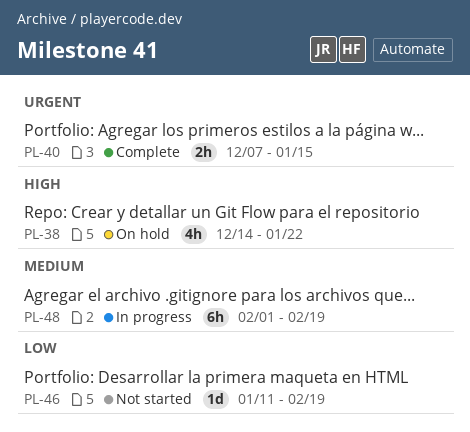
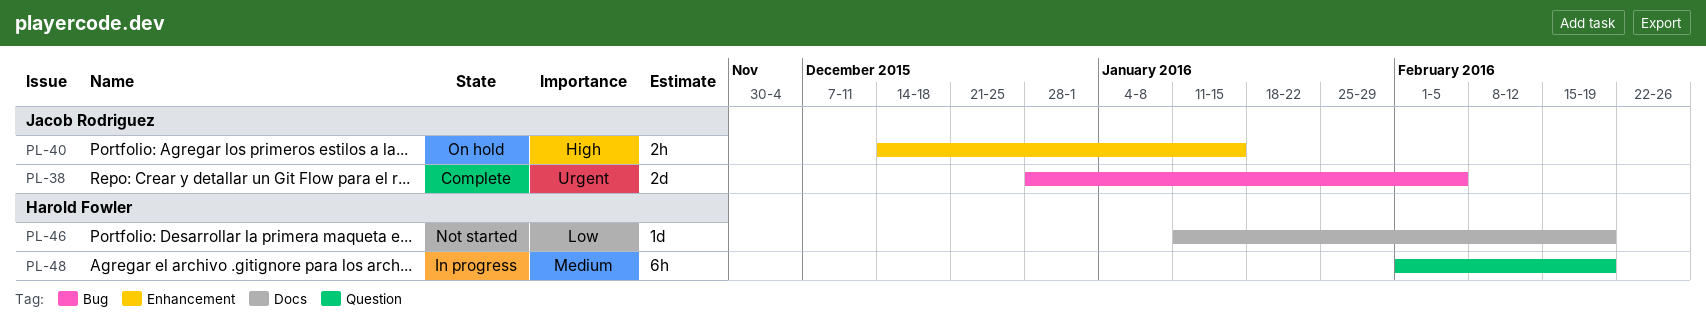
PL-38, status: On hold -> Complete
PL-38, priority: High -> Urgent
PL-38, estimate: 4h -> 2d
PL-38, start: Dec 14 -> Dec 28
PL-38, due: Jan 22 -> Feb 5
PL-40, status: Complete -> On hold
PL-40, priority: Urgent -> High
PL-40, start: Dec 7 -> Dec 14

